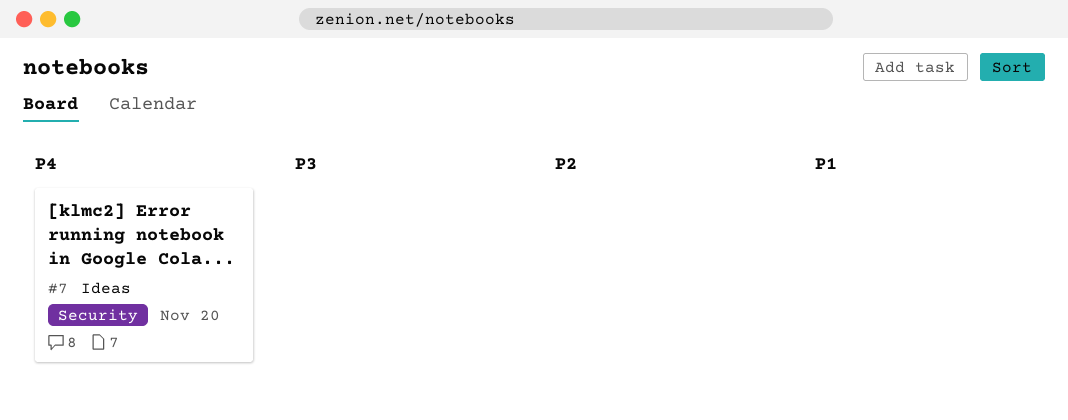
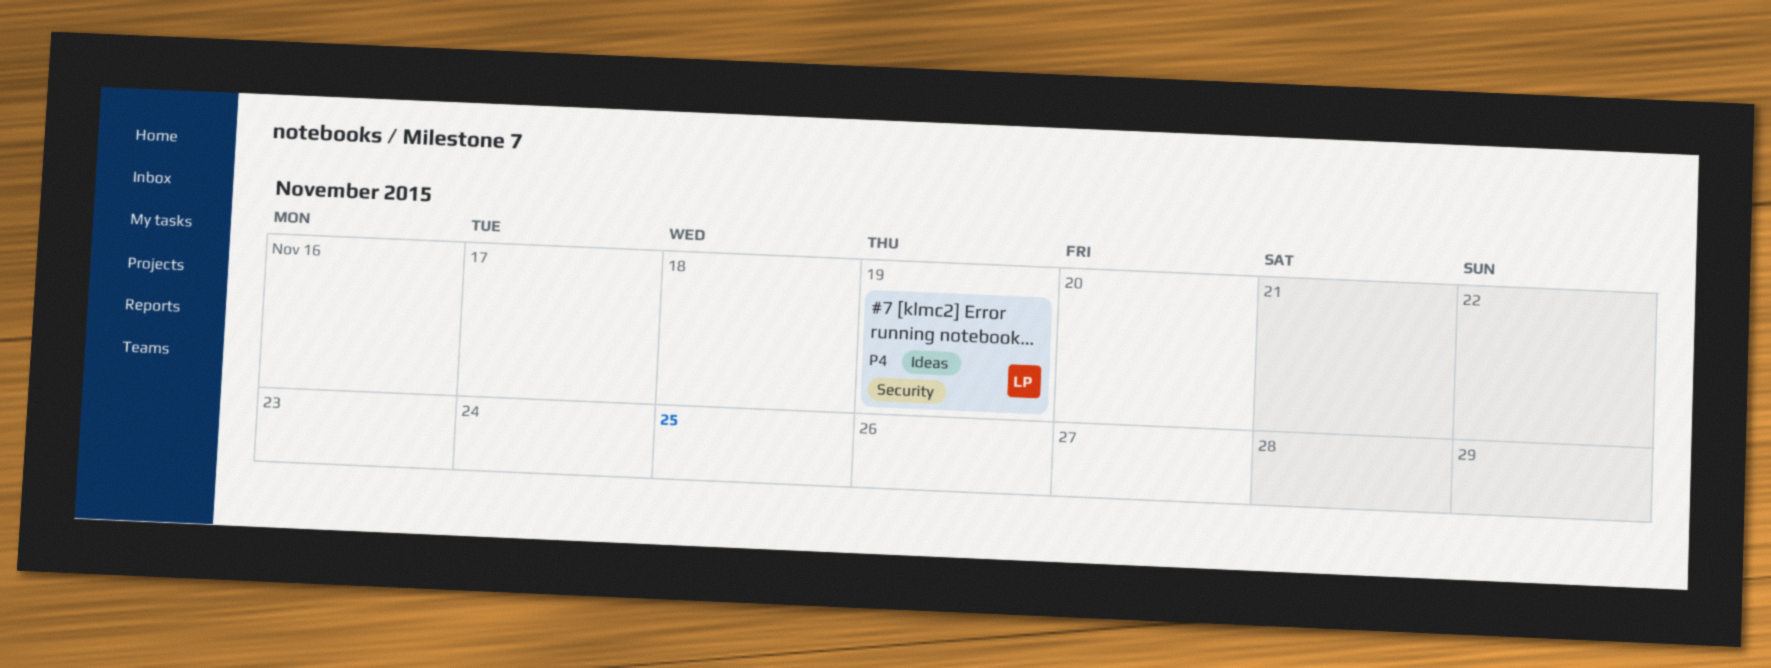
#7, due: Nov 20 -> Nov 19

